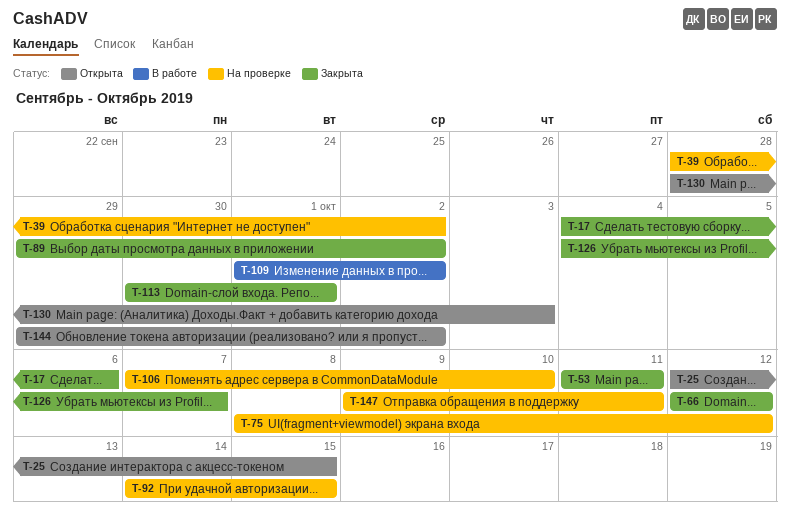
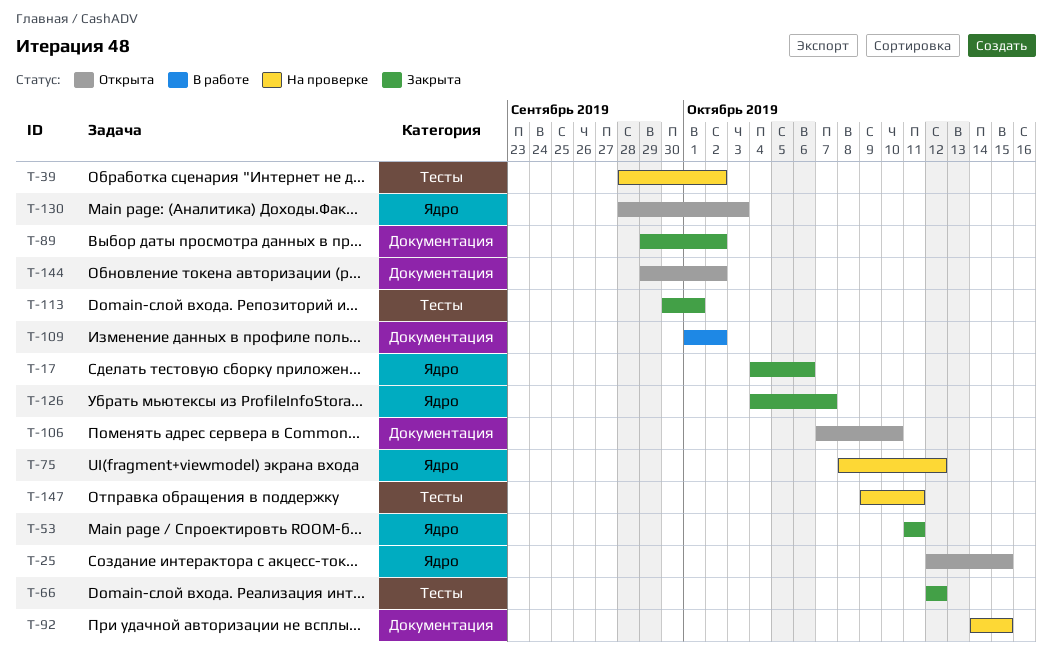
T-106, status: На проверке -> Открыта

